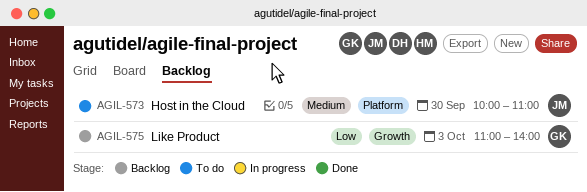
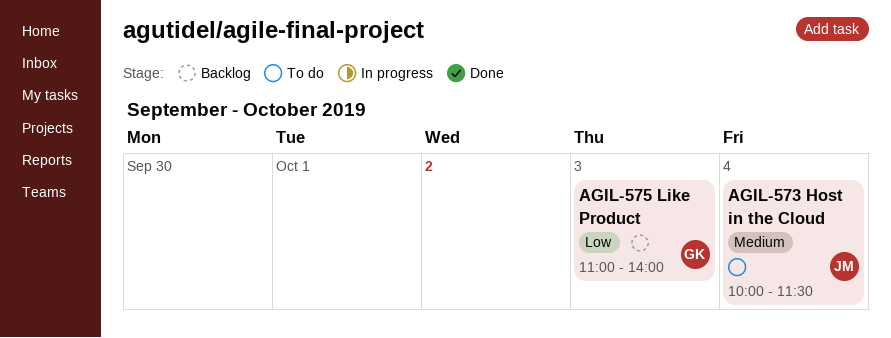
AGIL-573, day: Sep 30 -> Oct 4
AGIL-573, ends: 11:00 -> 11:30

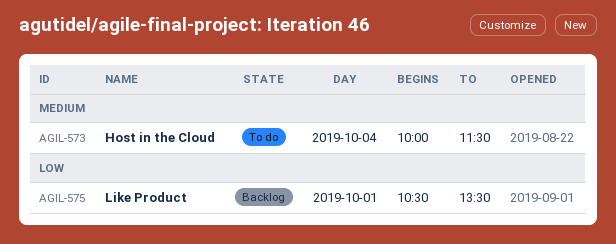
AGIL-575, day: Oct 3 -> Oct 1
AGIL-575, begins: 11:00 -> 10:30
AGIL-575, ends: 14:00 -> 13:30

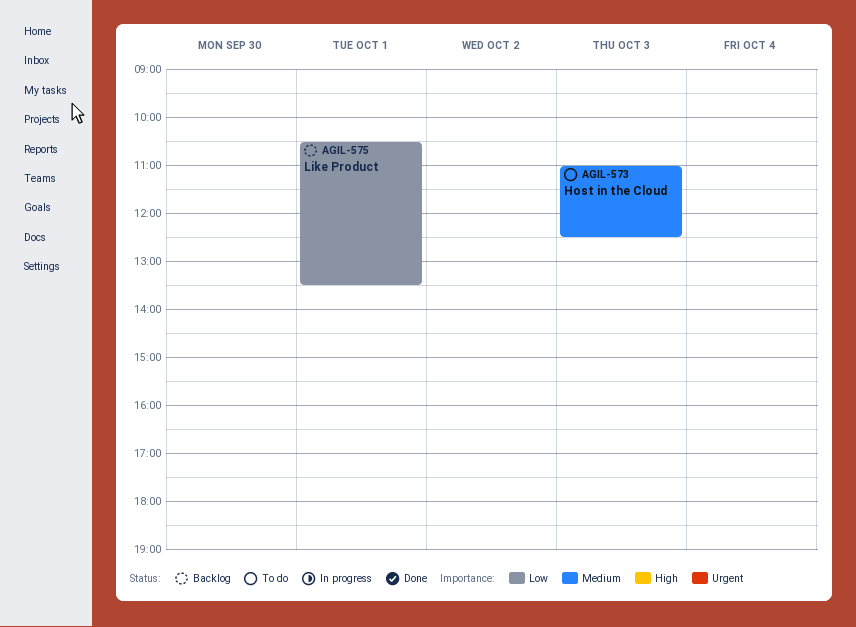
AGIL-573, day: Oct 4 -> Oct 3
AGIL-573, begins: 10:00 -> 11:00
AGIL-573, ends: 11:30 -> 12:30

